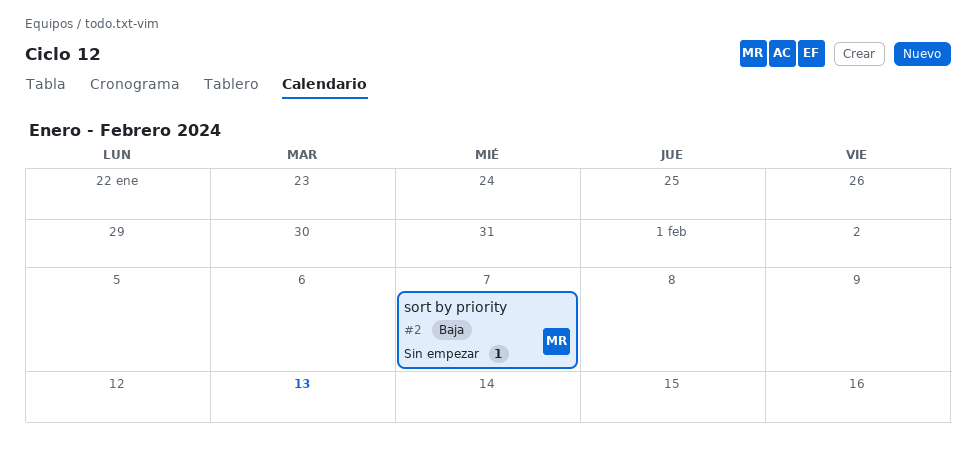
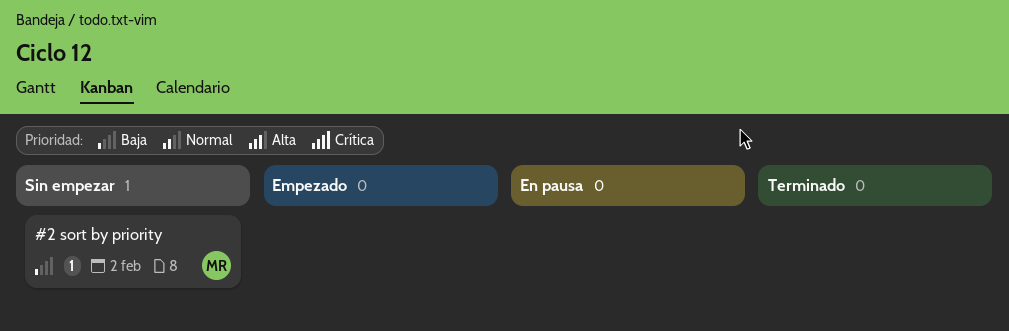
#2, due: Feb 7 -> Feb 2

